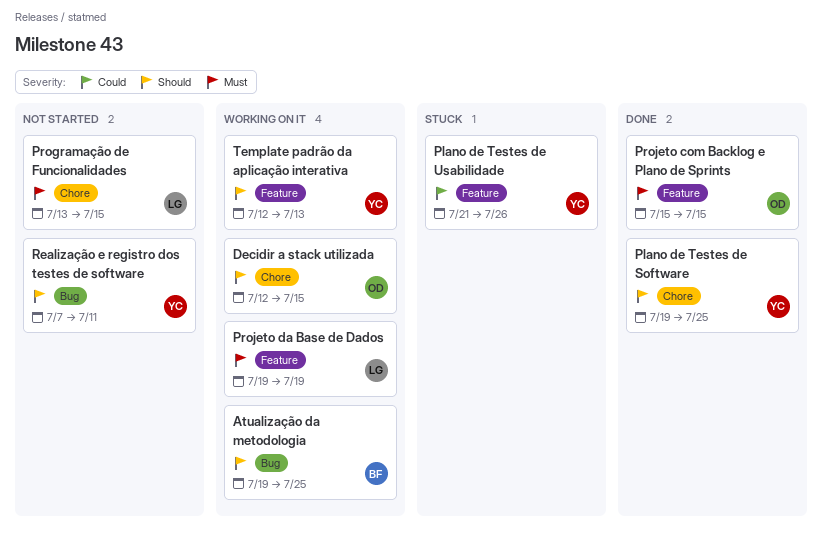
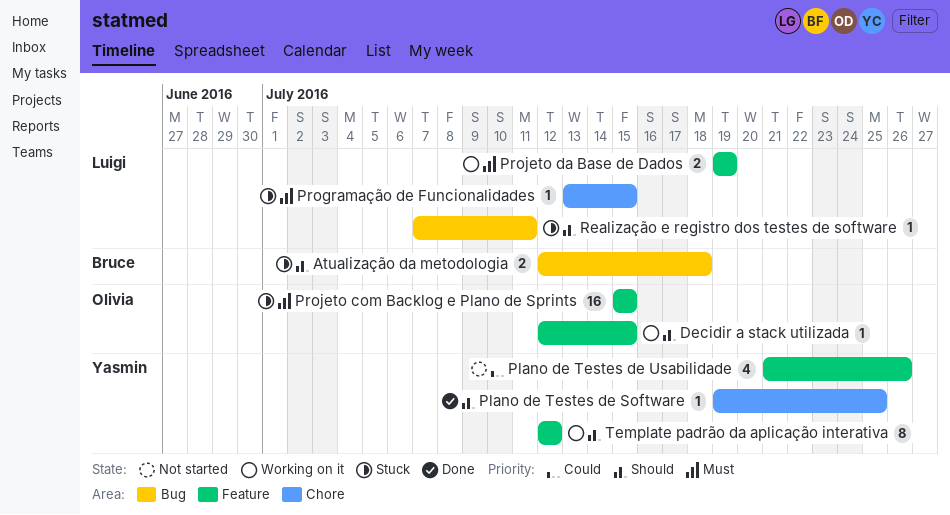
Atualização da metodologia, status: Working on it -> Stuck
Atualização da metodologia, start: Jul 19 -> Jul 12
Atualização da metodologia, due: Jul 25 -> Jul 18
Decidir a stack utilizada, label: Chore -> Feature
Plano de Testes de Usabilidade, status: Stuck -> Not started
Programação de Funcionalidades, status: Not started -> Stuck
Projeto com Backlog e Plano de Sprints, status: Done -> Stuck
Realização e registro dos testes de software, status: Not started -> Stuck
Realização e registro dos testes de software, owner: Yasmin -> Luigi
Template padrão da aplicação interativa, due: Jul 13 -> Jul 12

